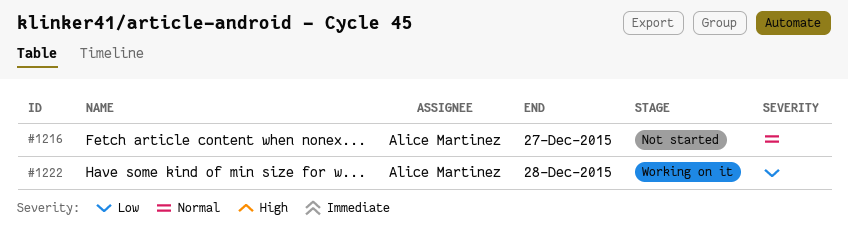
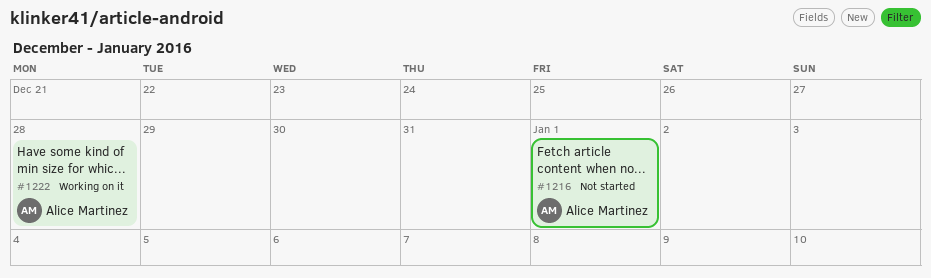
#1216, due: Dec 27 -> Jan 1

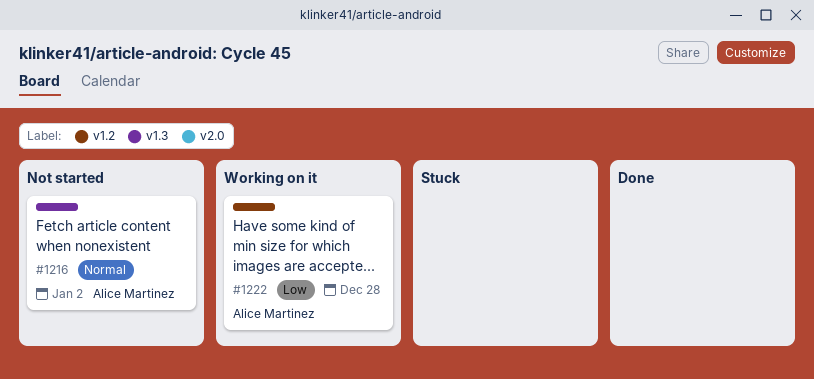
#1216, due: Jan 1 -> Jan 2

